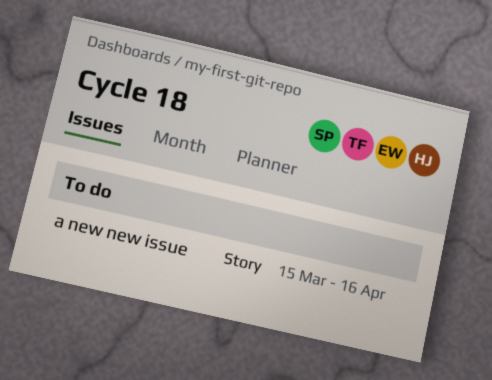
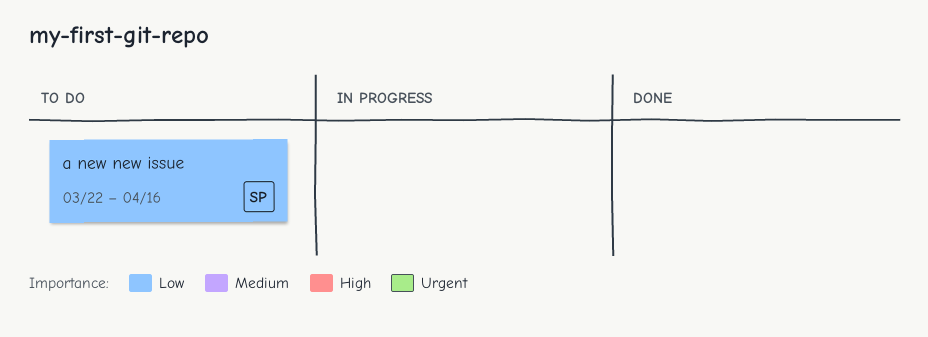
a new new issue, start: Mar 15 -> Mar 22

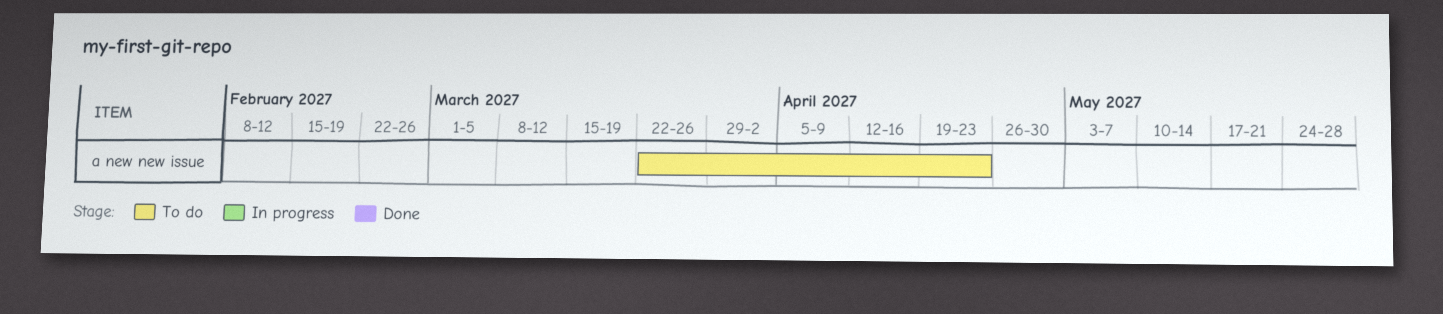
a new new issue, due: Apr 16 -> Apr 23

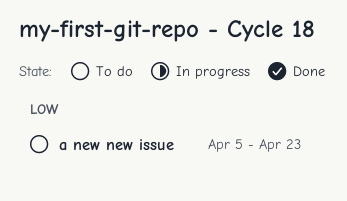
a new new issue, start: Mar 22 -> Apr 5

